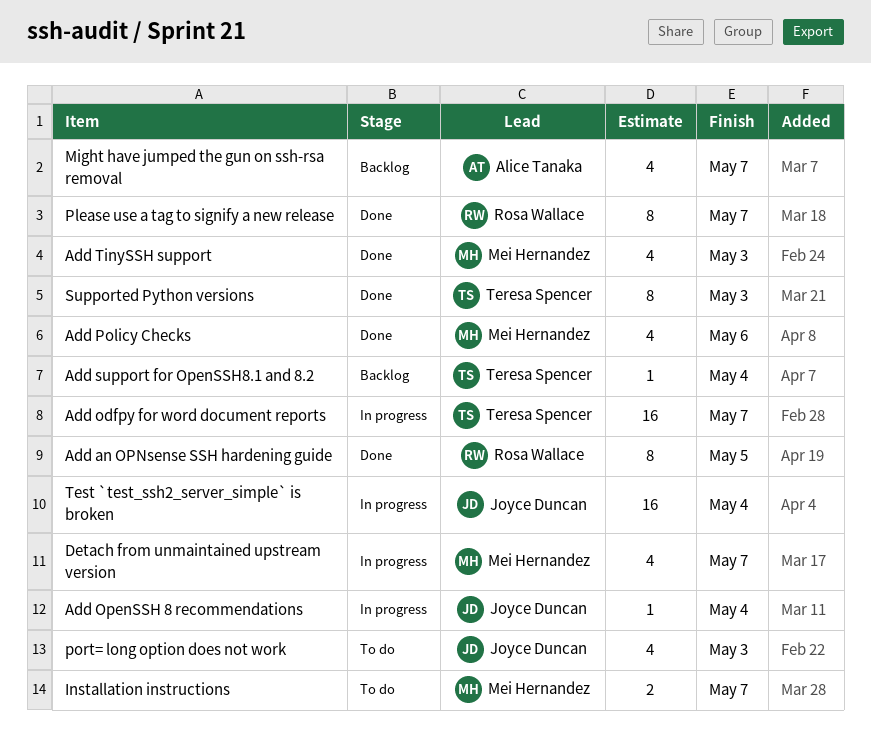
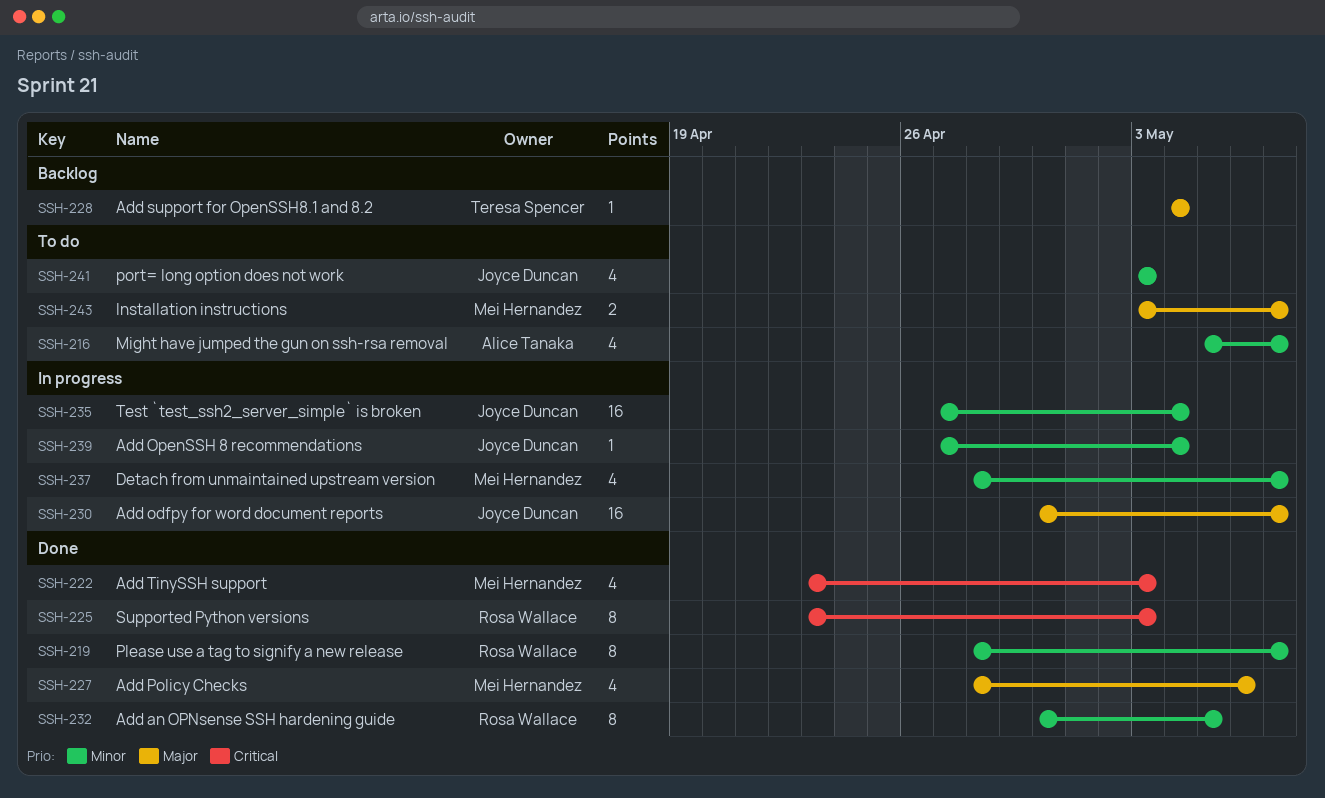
Add odfpy for word document reports, owner: Teresa Spencer -> Joyce Duncan
Might have jumped the gun on ssh-rsa removal, status: Backlog -> To do
Supported Python versions, owner: Teresa Spencer -> Rosa Wallace

